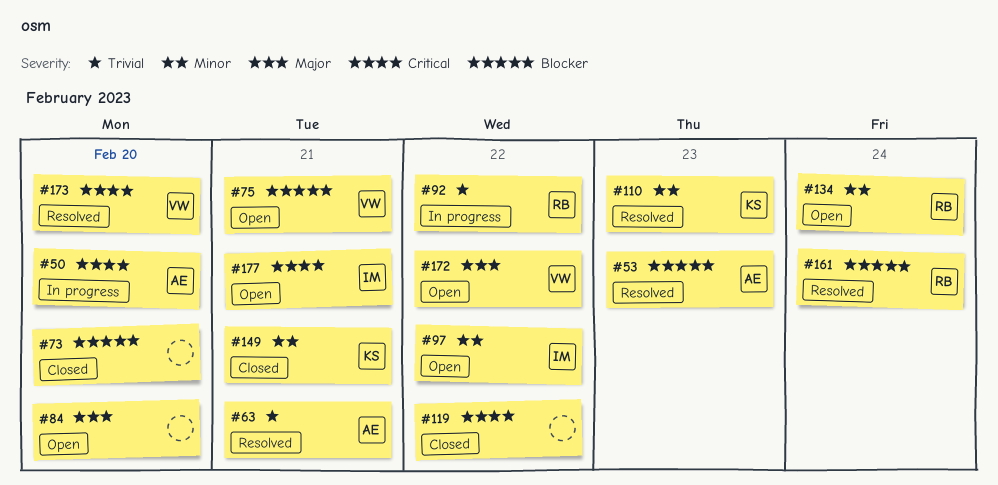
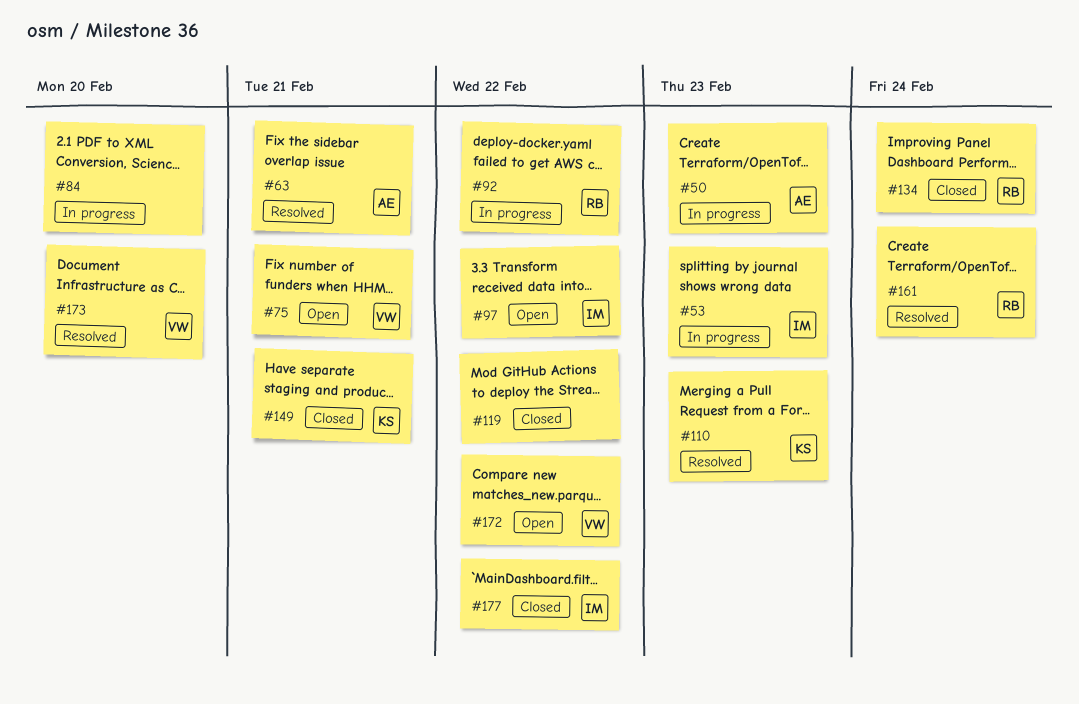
#50, due: Feb 20 -> Feb 23
#53, status: Resolved -> In progress
#53, owner: AE -> IM
#73: present -> none
#84, status: Open -> In progress
#134, status: Open -> Closed
#177, status: Open -> Closed
#177, due: Feb 21 -> Feb 22

